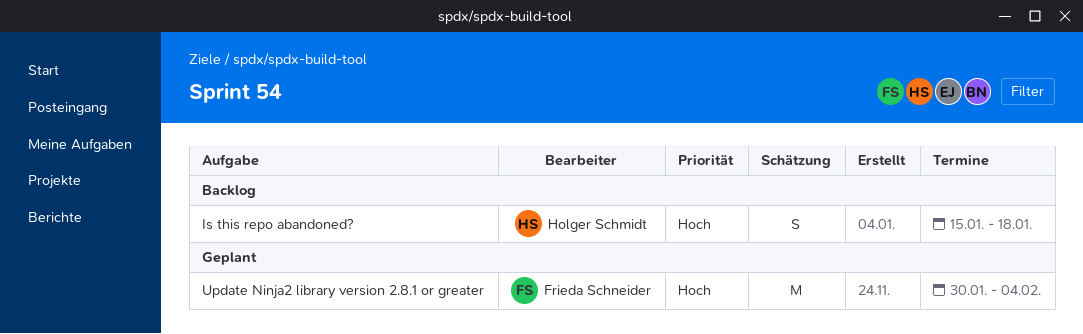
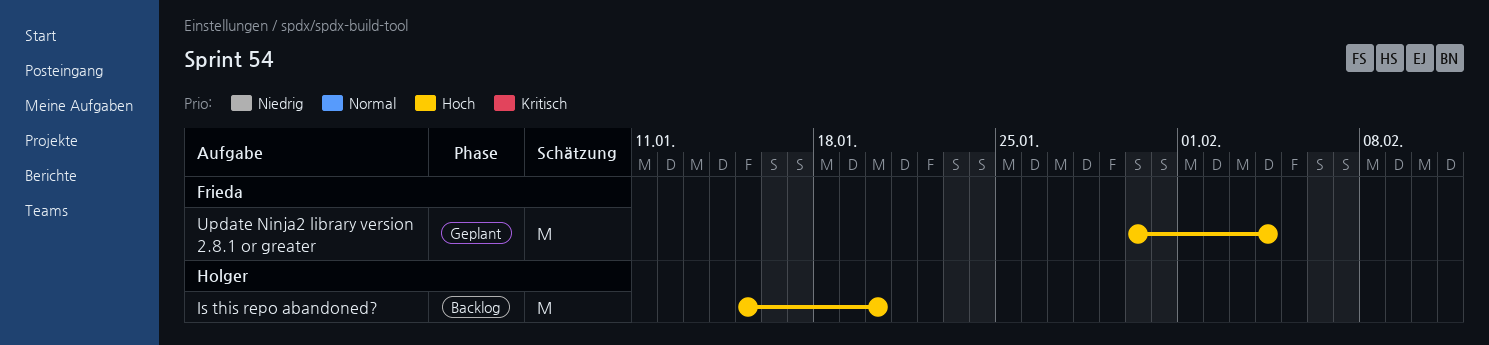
Is this repo abandoned?, estimate: S -> M
Is this repo abandoned?, due: Jan 18 -> Jan 20

